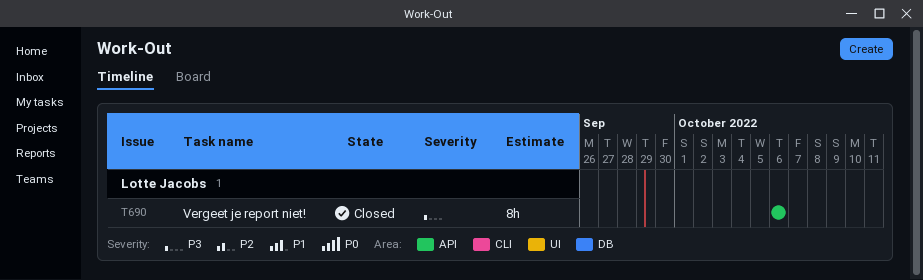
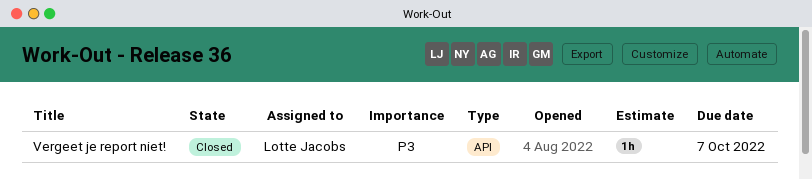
Vergeet je report niet!, estimate: 8h -> 1h
Vergeet je report niet!, due: Oct 6 -> Oct 7

